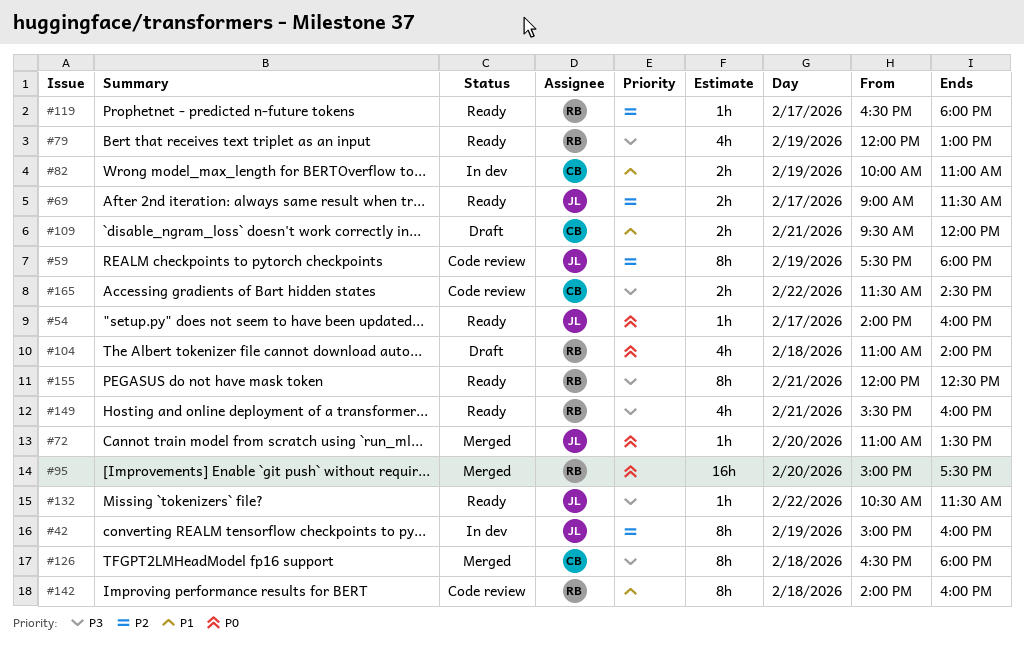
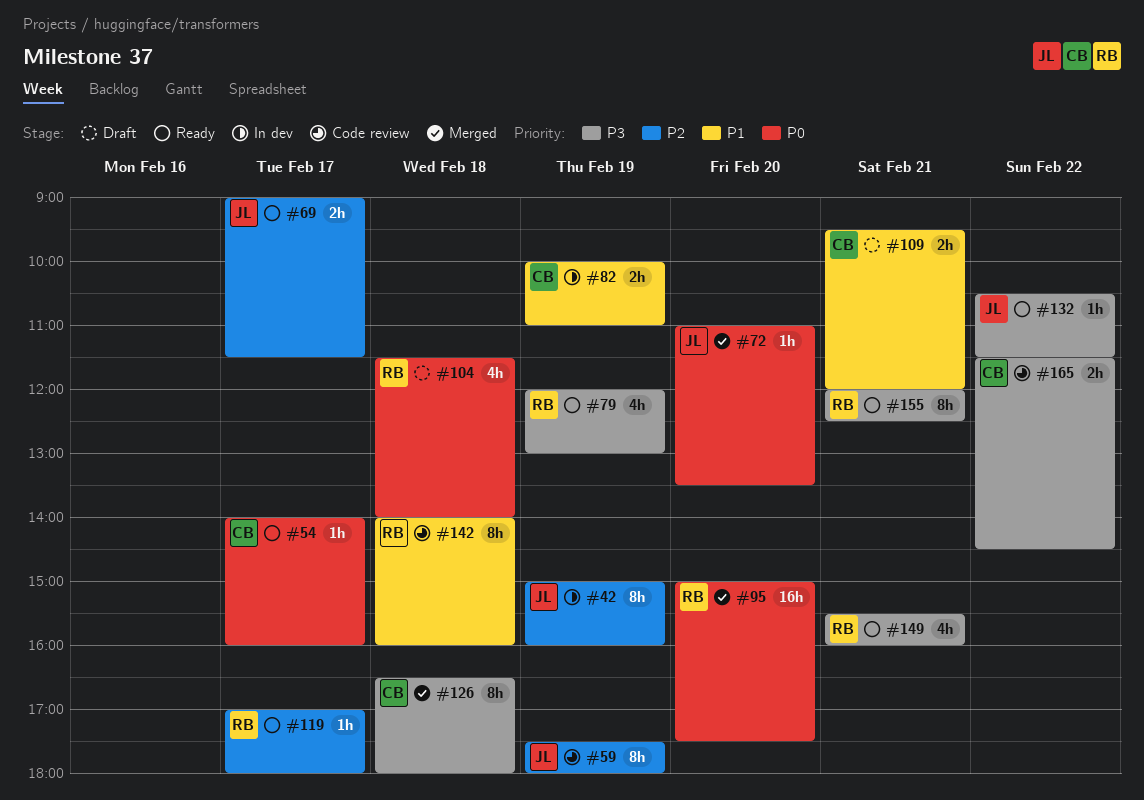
#54, owner: JL -> CB
#104, begins: 11:00 -> 11:30
#119, begins: 16:30 -> 17:00

